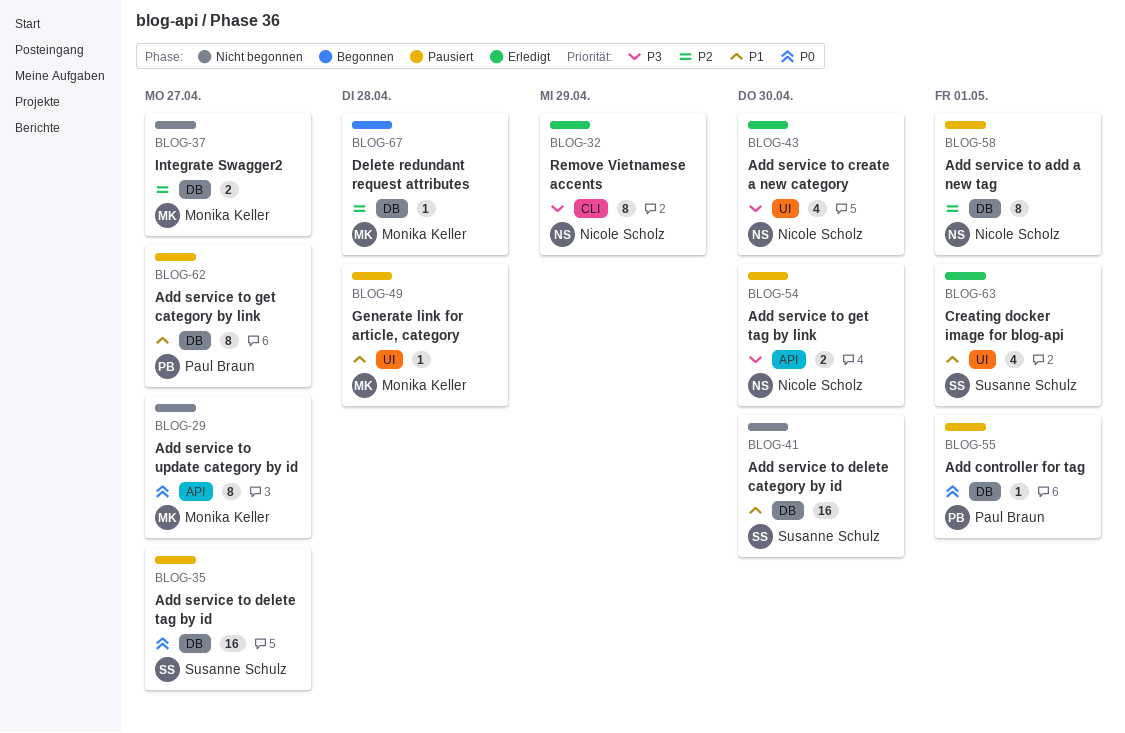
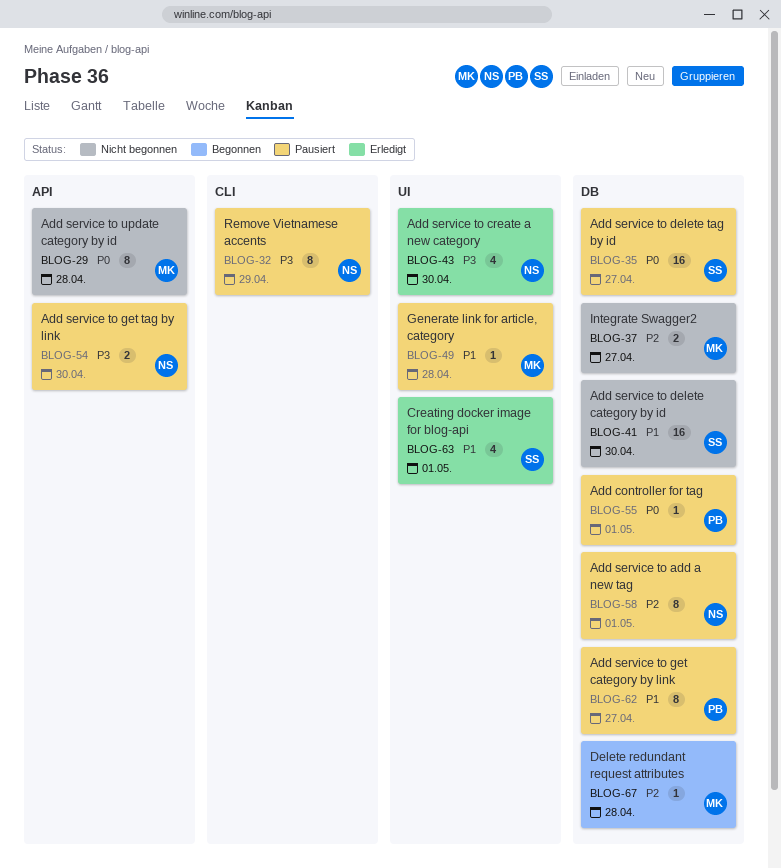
BLOG-29, due: Apr 27 -> Apr 28
BLOG-32, status: Erledigt -> Pausiert

